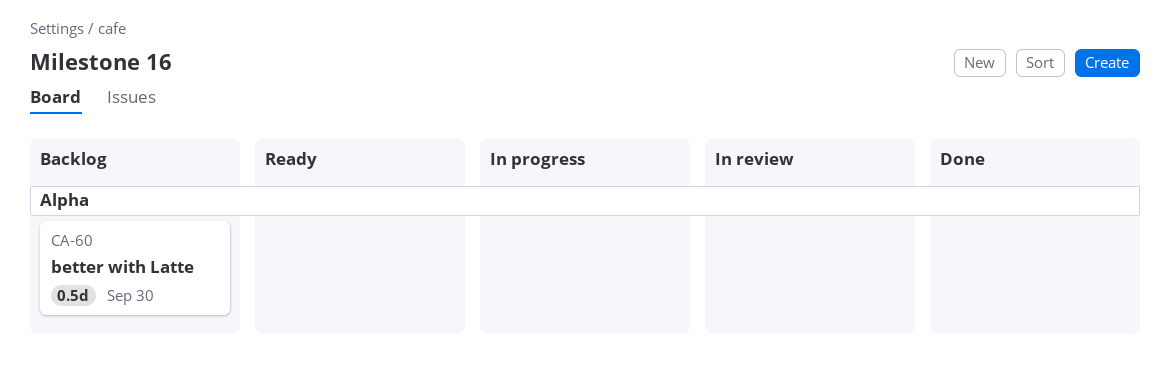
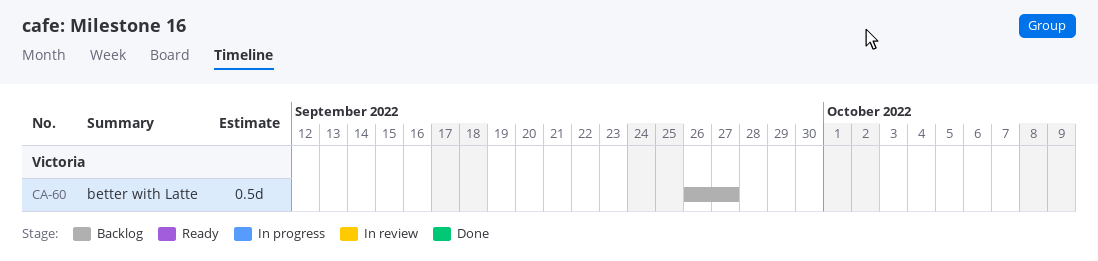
CA-60, due: Sep 30 -> Sep 27

